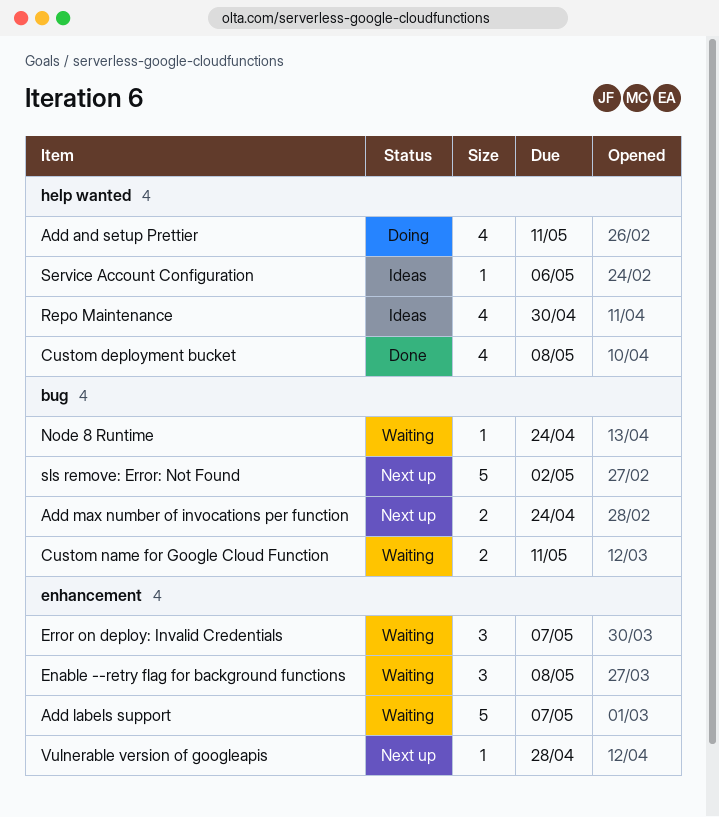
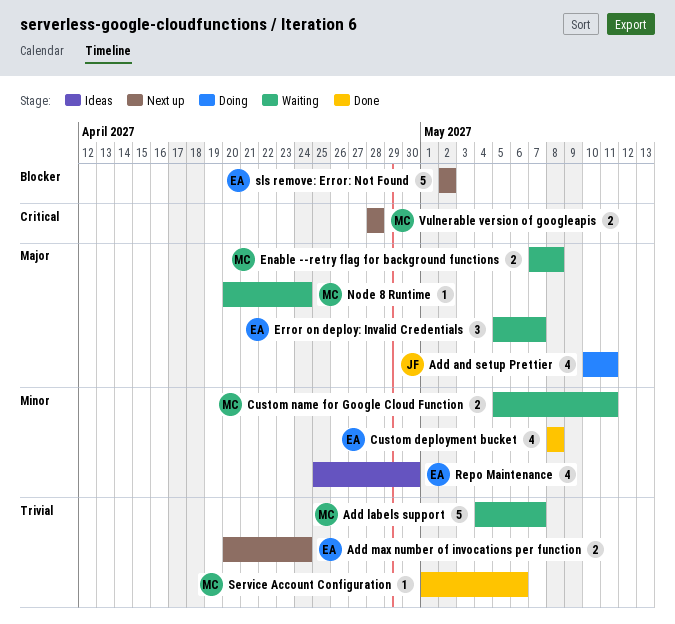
Enable --retry flag for background functions, estimate: 3 -> 2
Service Account Configuration, status: Ideas -> Done
Vulnerable version of googleapis, estimate: 1 -> 2

